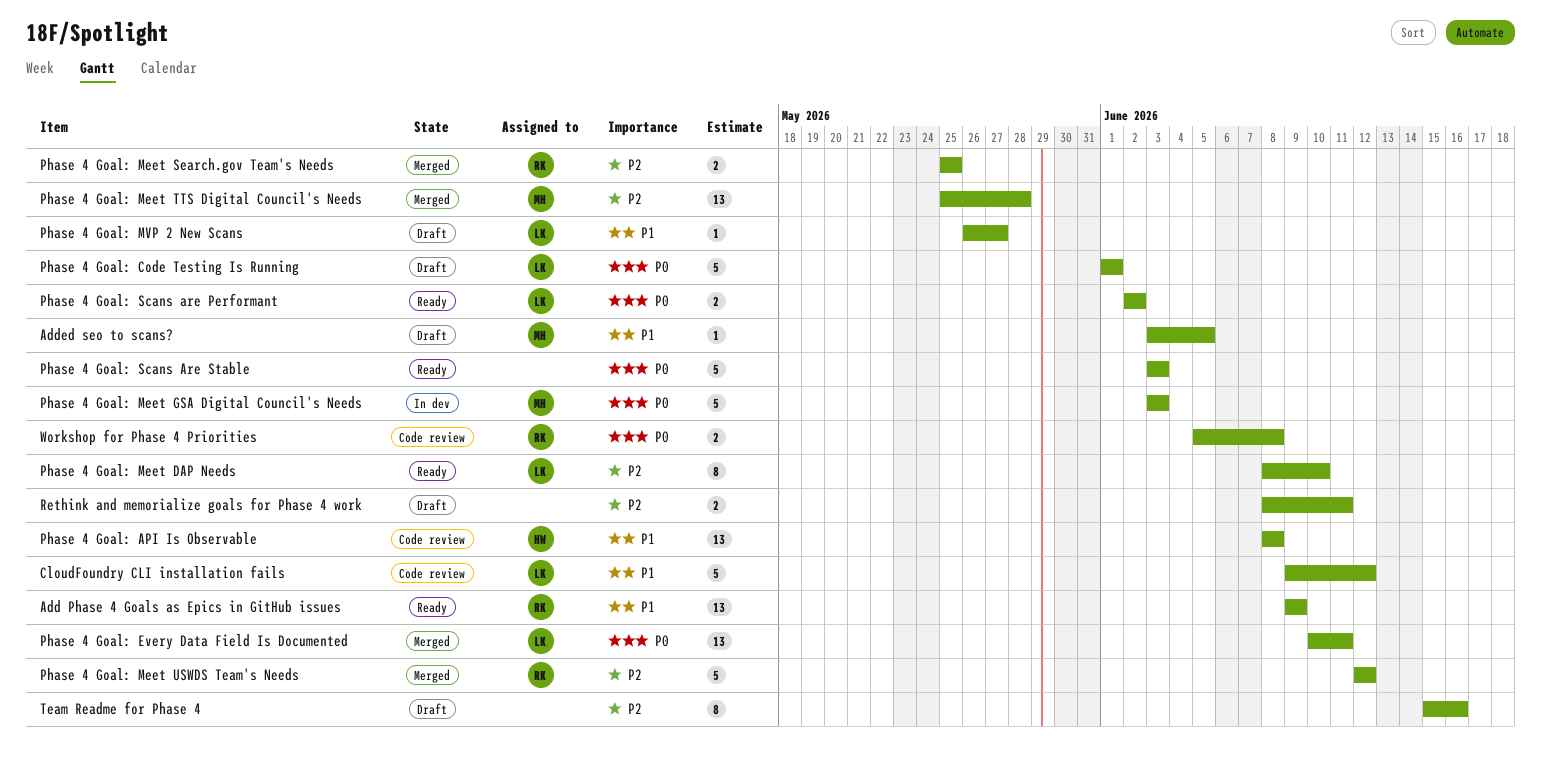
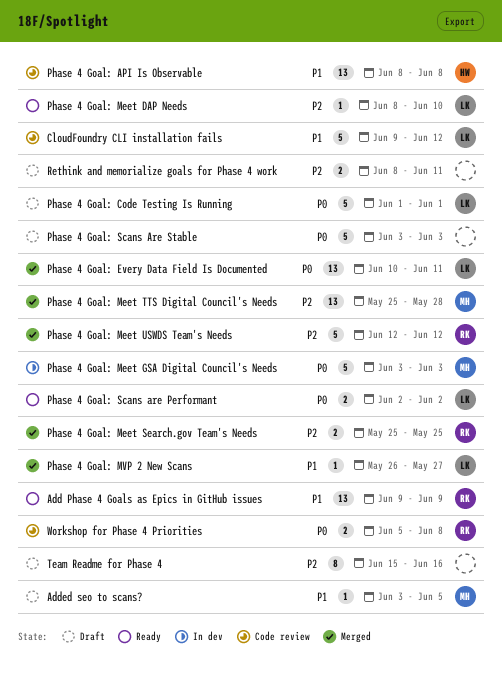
Phase 4 Goal: Meet DAP Needs, estimate: 8 -> 1
Phase 4 Goal: MVP 2 New Scans, status: Draft -> Merged
Phase 4 Goal: Scans Are Stable, status: Ready -> Draft

